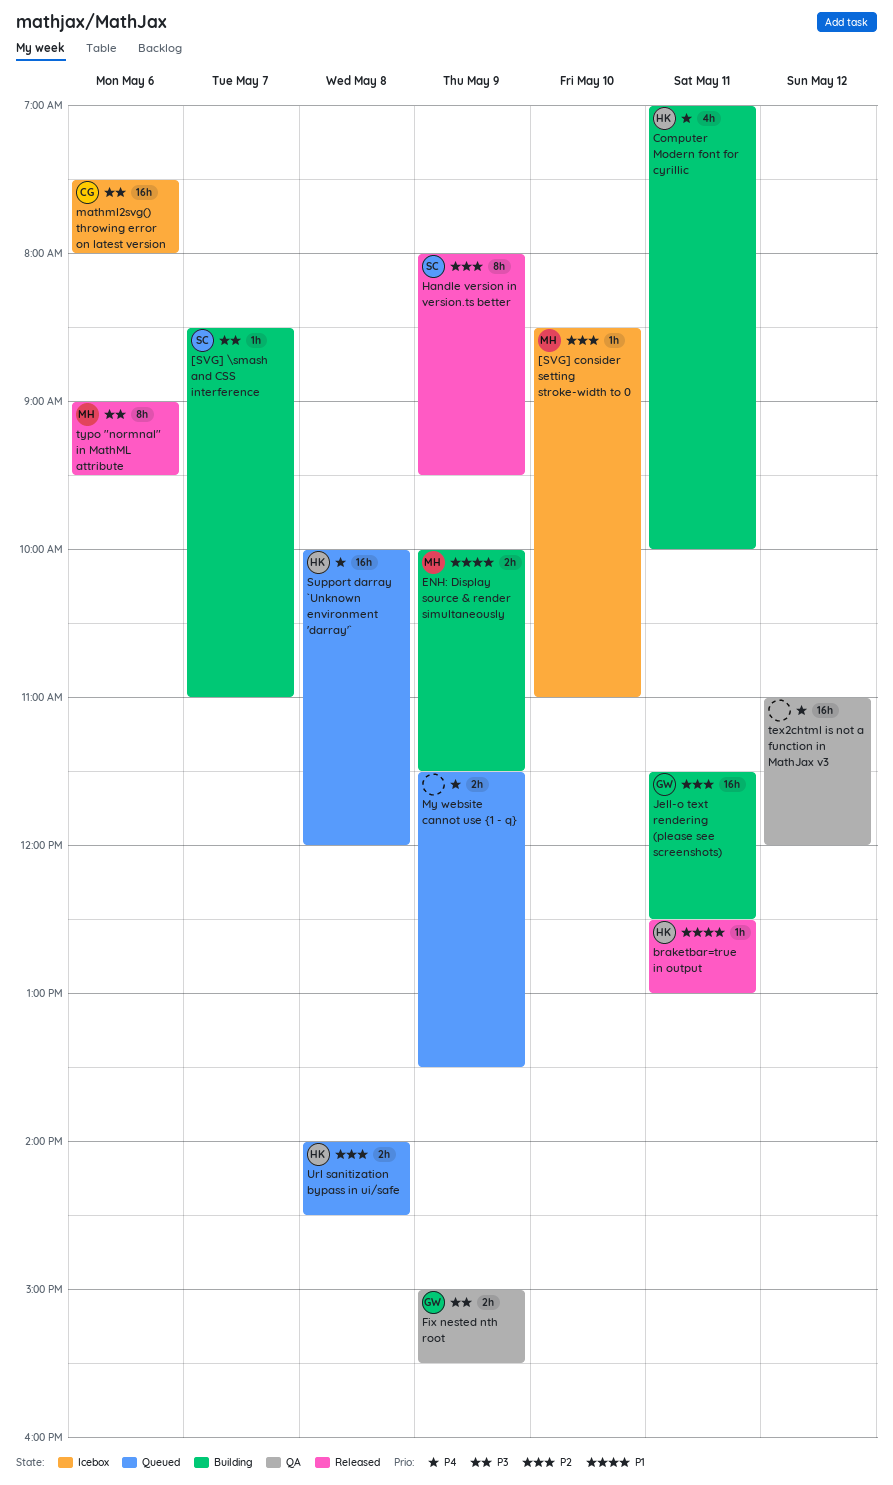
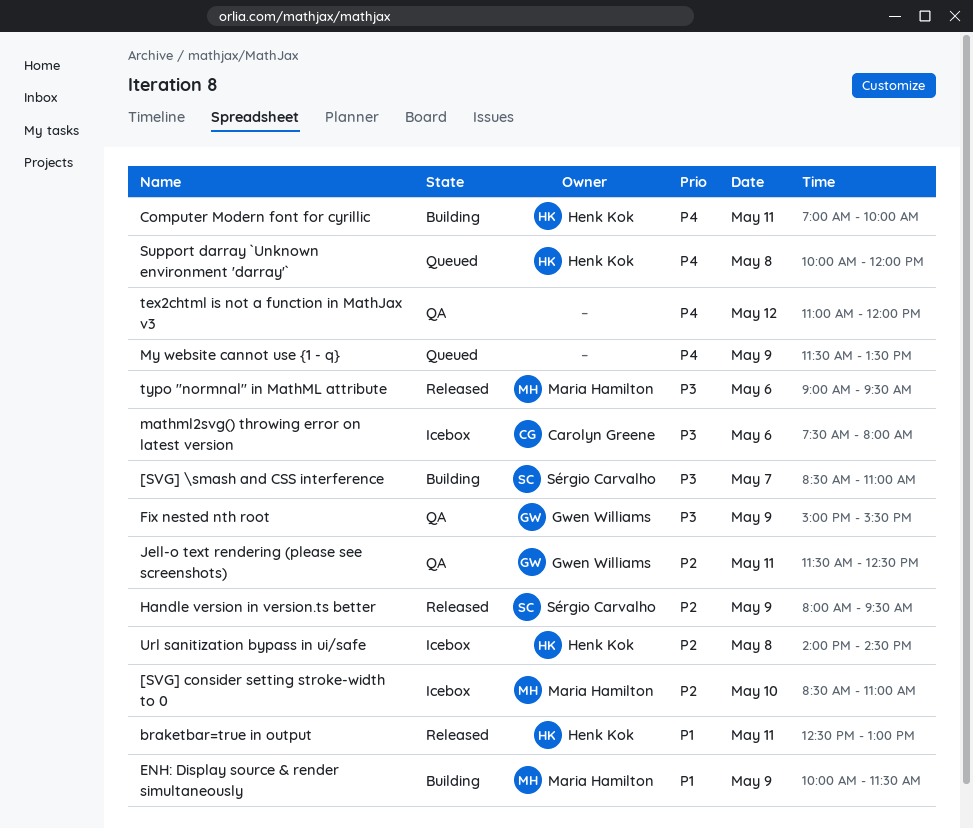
Jell-o text rendering (please see screenshots), status: Building -> QA
Url sanitization bypass in ui/safe, status: Queued -> Icebox

